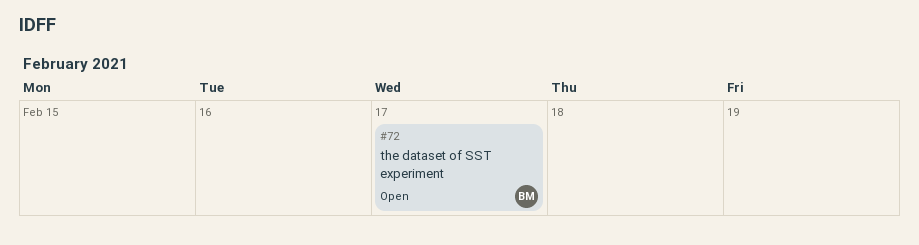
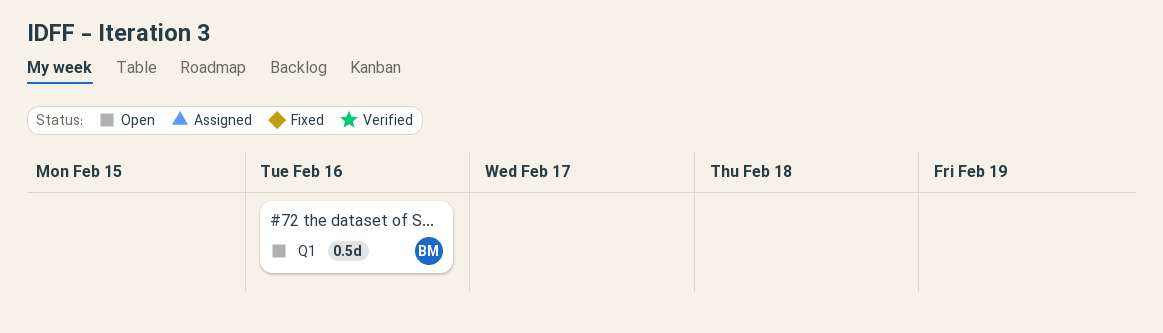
#72, due: Feb 17 -> Feb 16

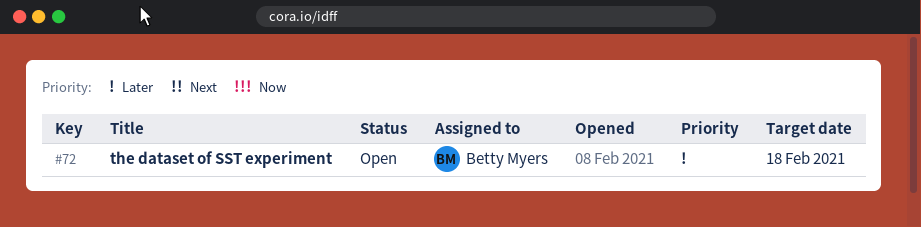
#72, due: Feb 16 -> Feb 18

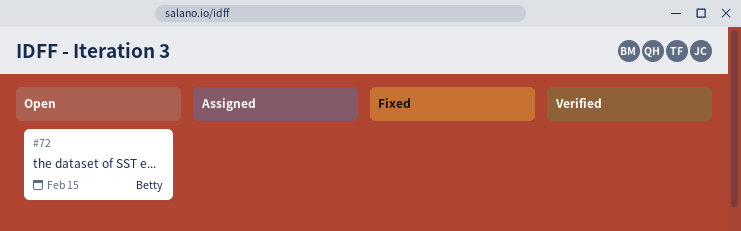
#72, due: Feb 18 -> Feb 15

